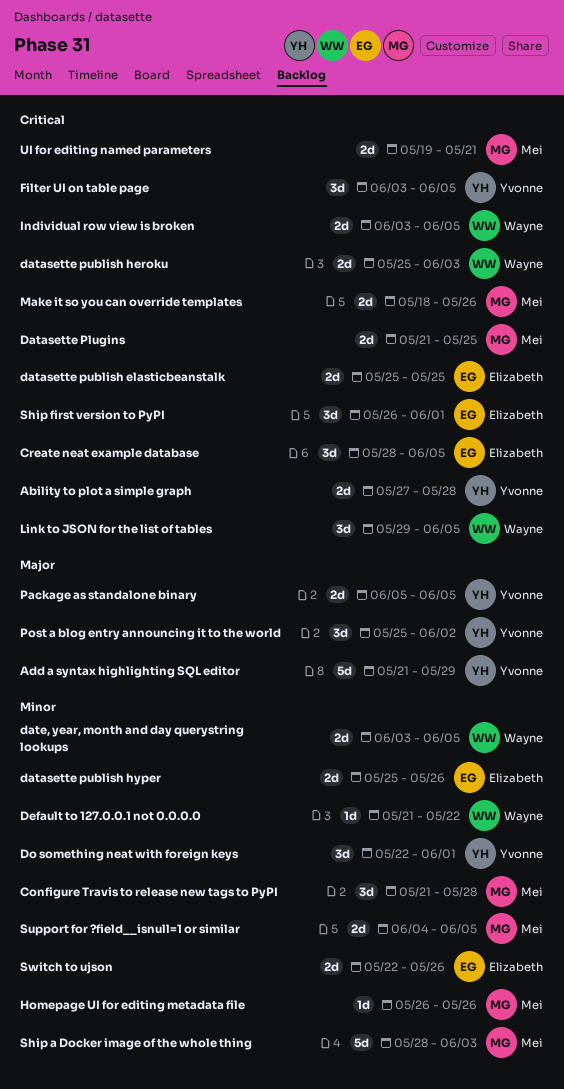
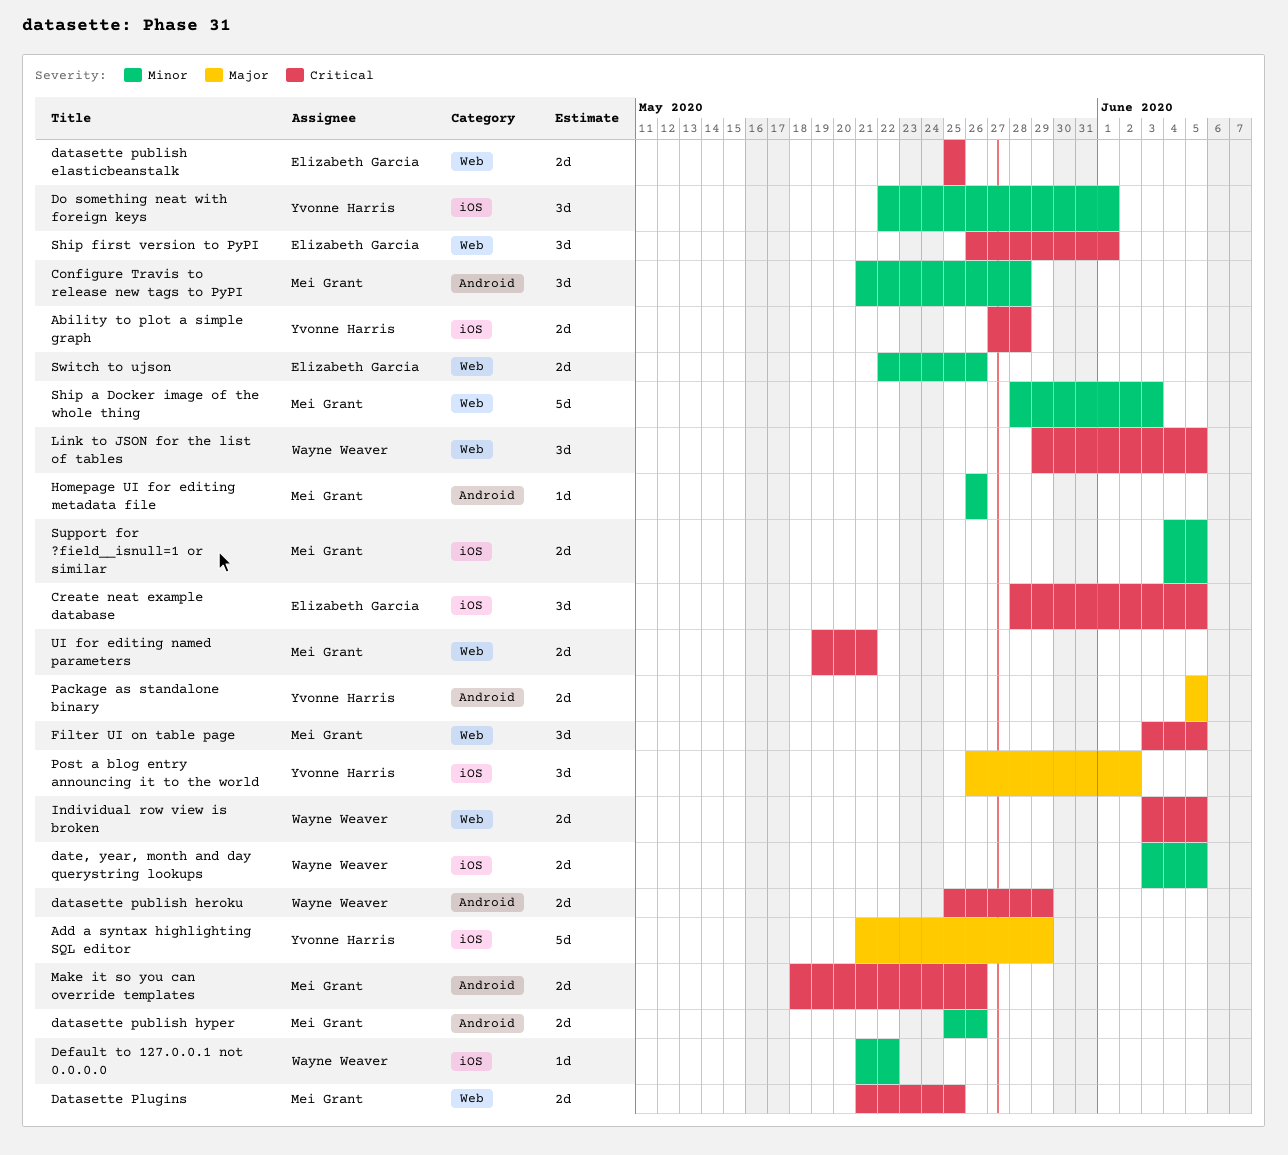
datasette publish heroku, due: Jun 3 -> May 29
datasette publish hyper, owner: Elizabeth Garcia -> Mei Grant
Filter UI on table page, owner: Yvonne Harris -> Mei Grant
Post a blog entry announcing it to the world, start: May 25 -> May 26

